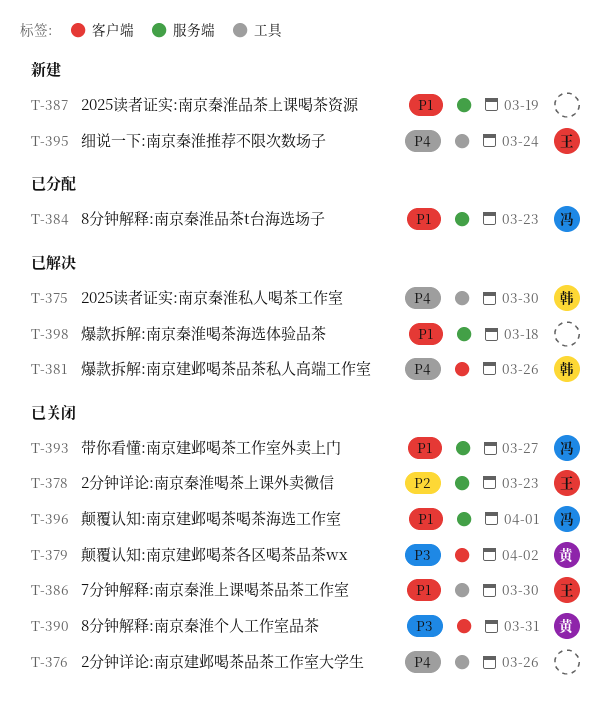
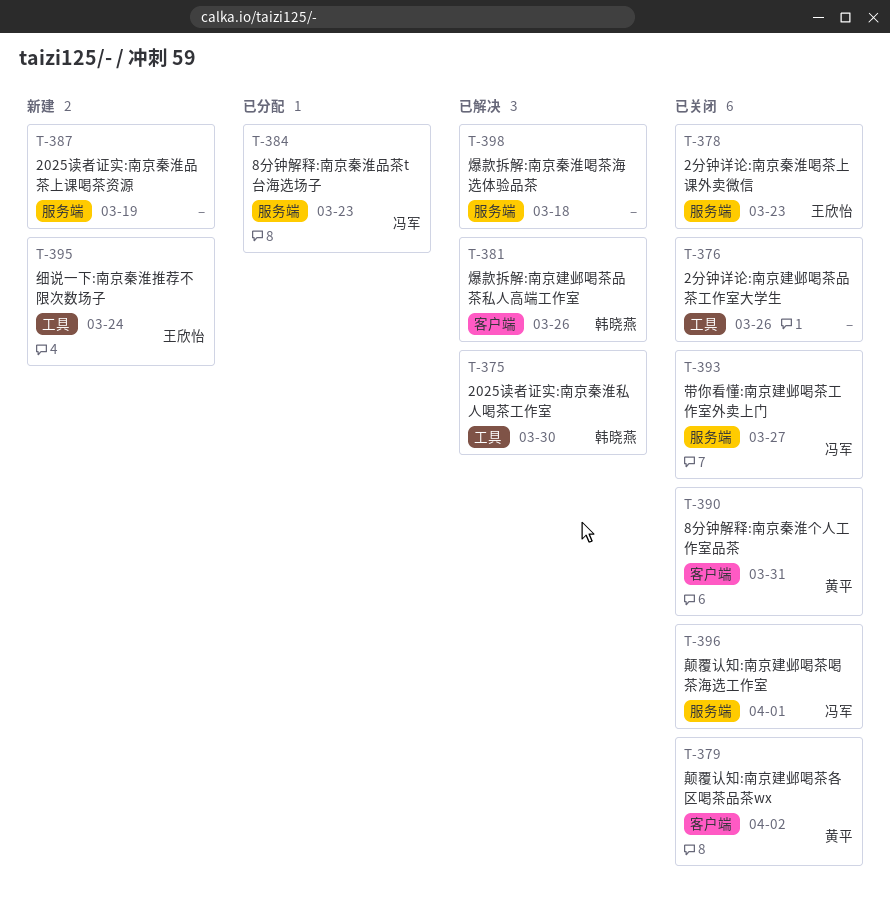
T-386: present -> none

